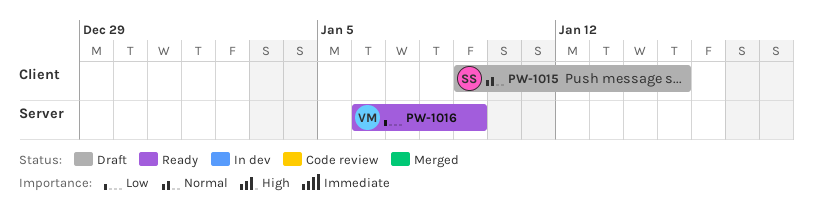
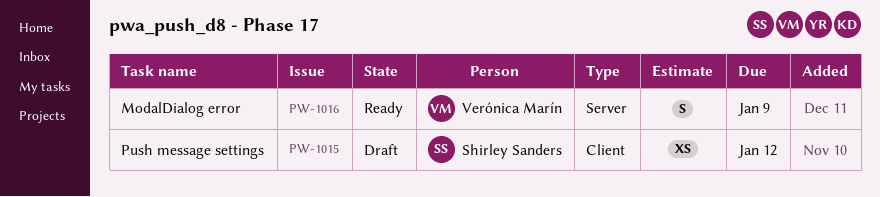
PW-1015, due: Jan 15 -> Jan 12

